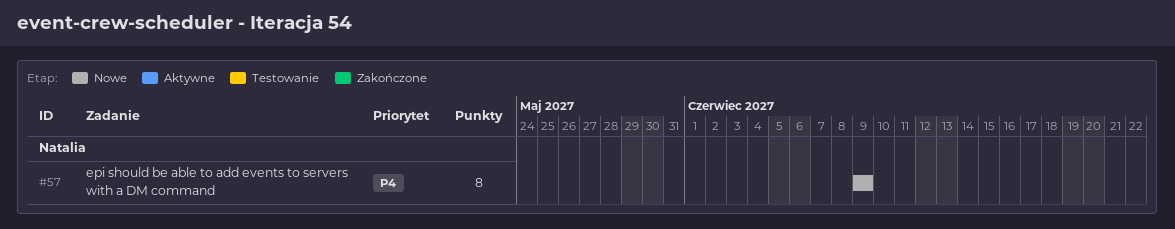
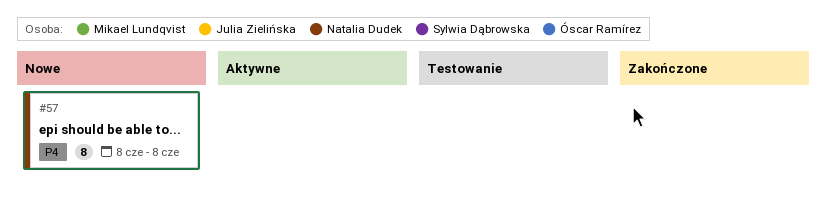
#57, start: Jun 9 -> Jun 8
#57, due: Jun 9 -> Jun 8

